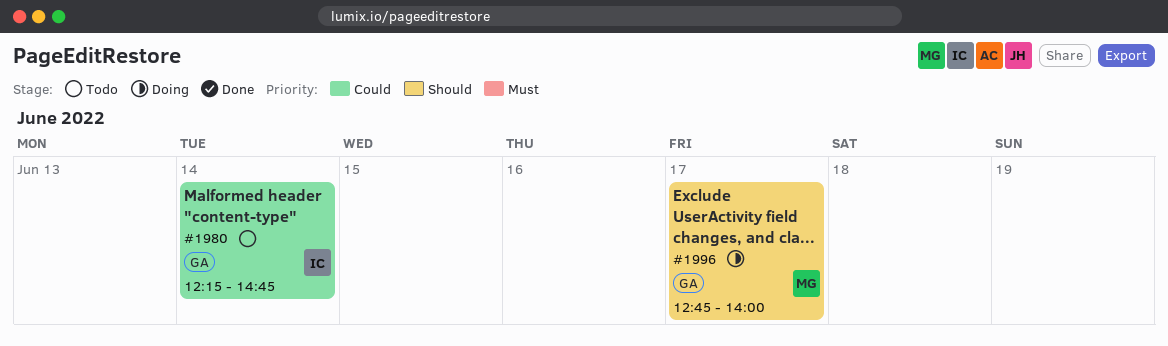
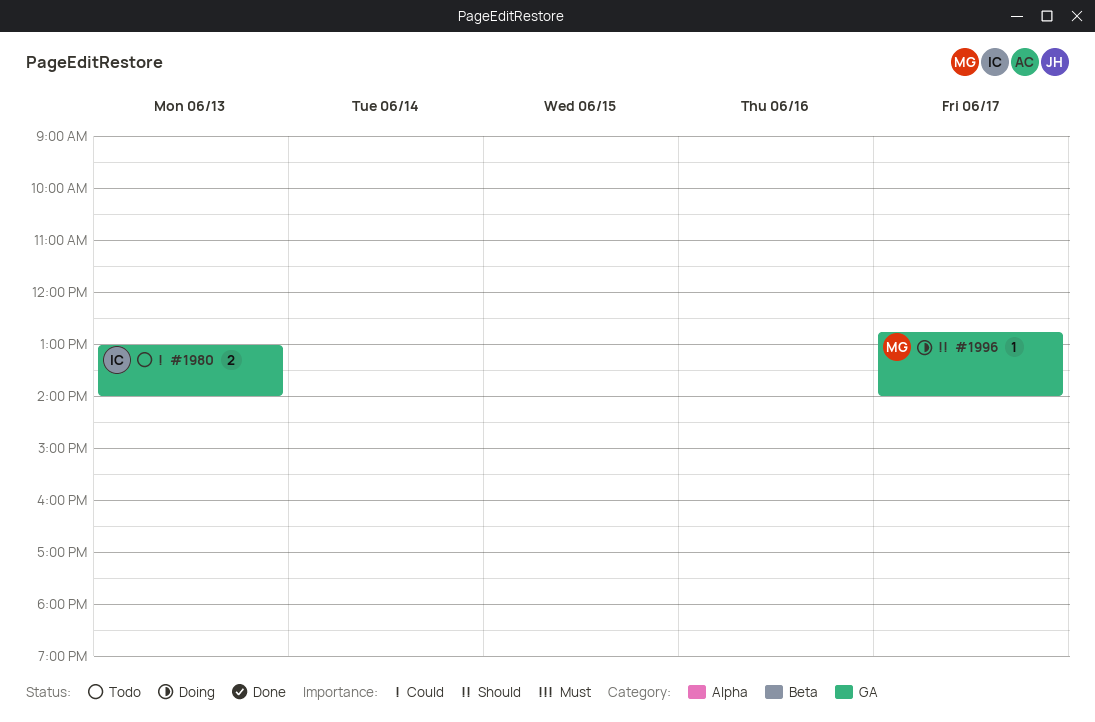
#1980, day: Jun 14 -> Jun 13
#1980, begins: 12:15 -> 13:00
#1980, ends: 14:45 -> 14:00

